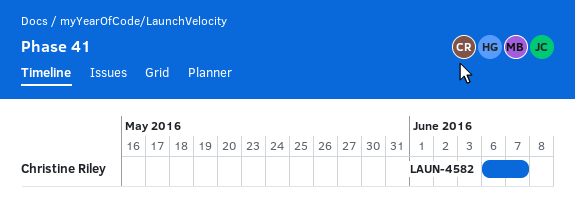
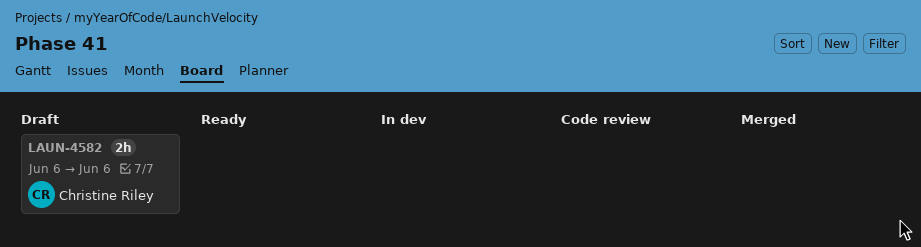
LAUN-4582, due: Jun 7 -> Jun 6

